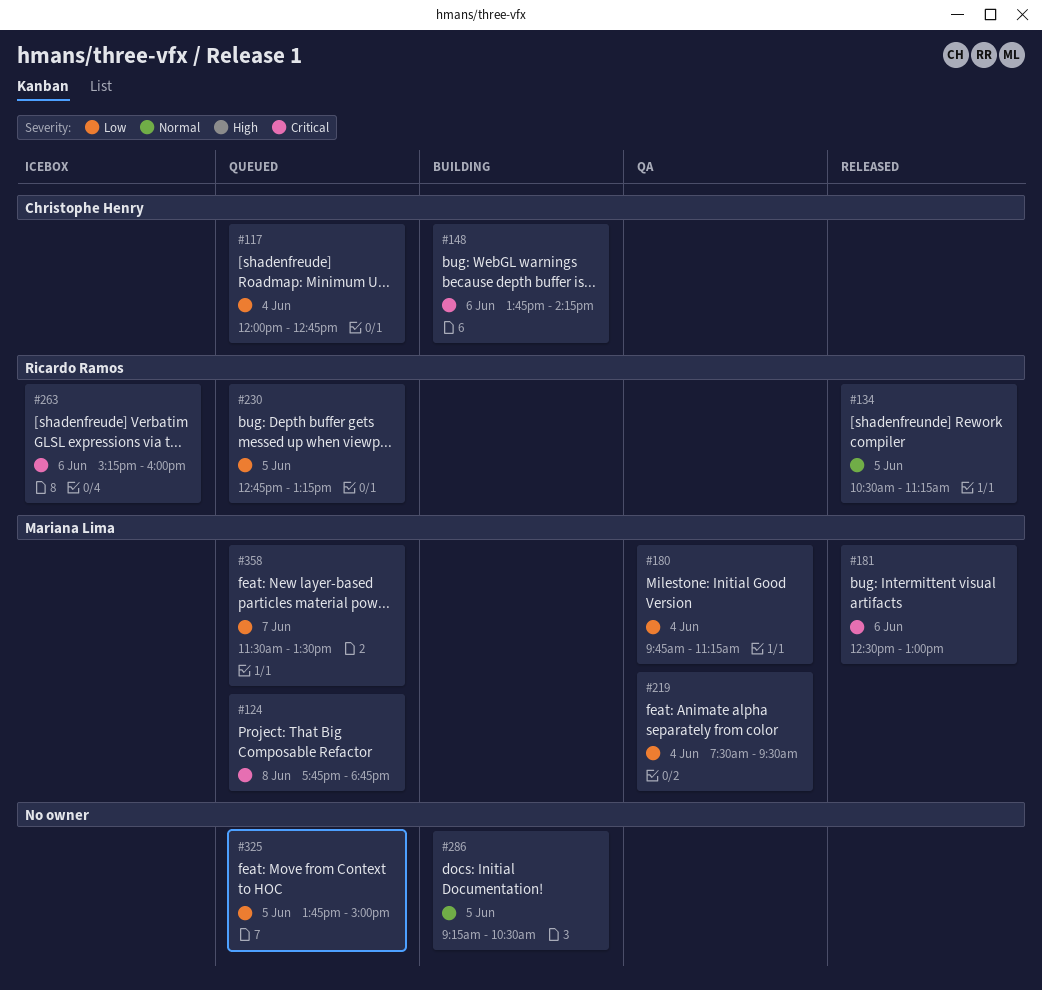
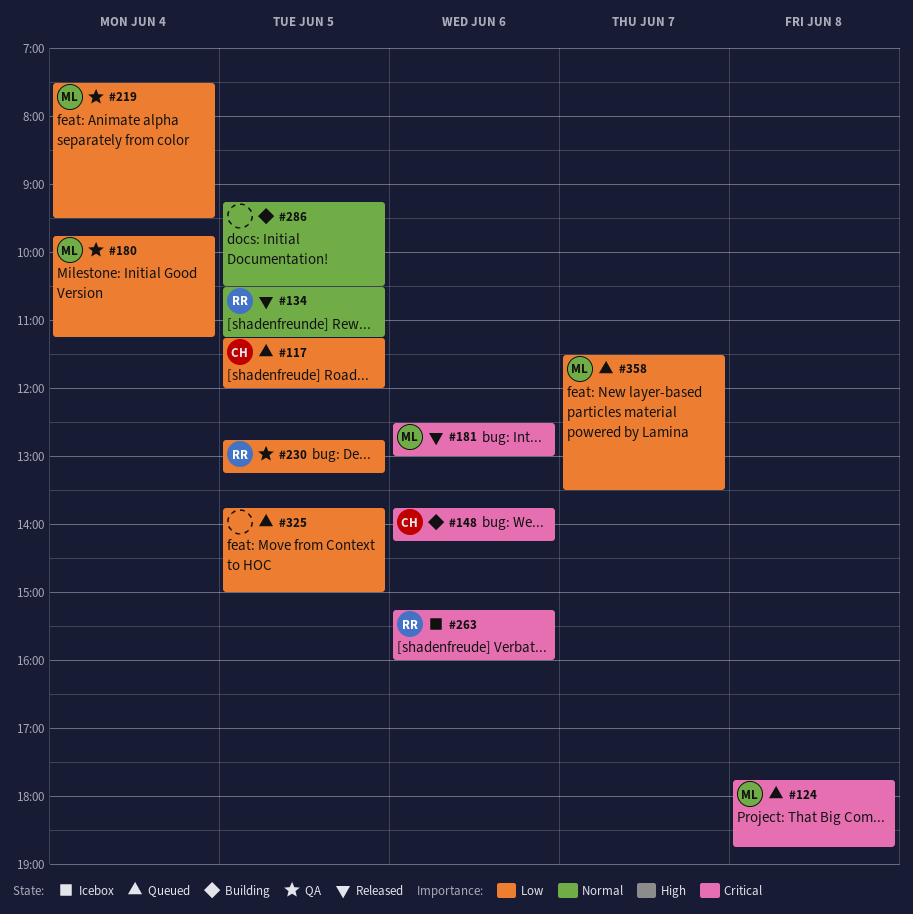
#117, day: Jun 4 -> Jun 5
#117, begins: 12:00 -> 11:15
#117, ends: 12:45 -> 12:00
#230, status: Queued -> QA

